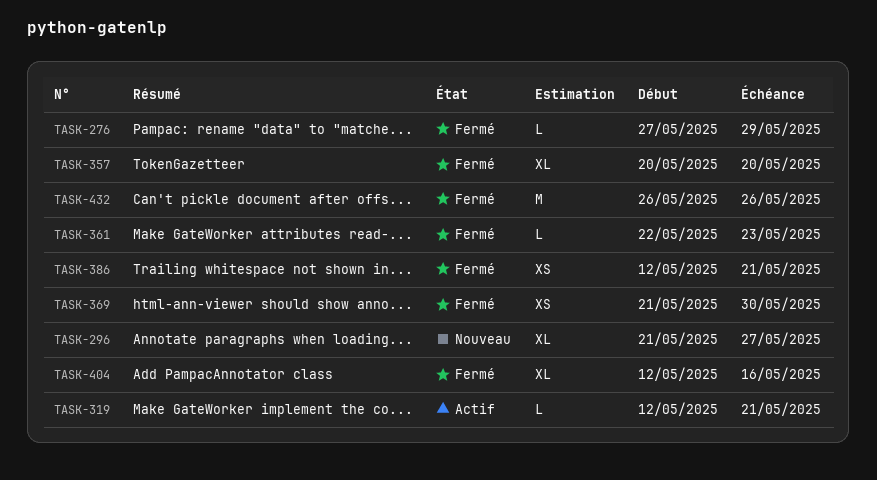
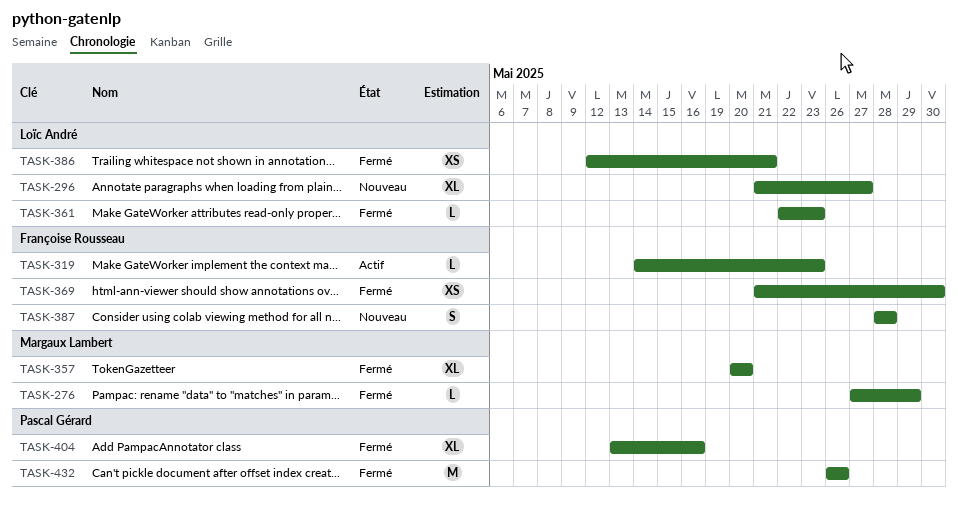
TASK-319, start: May 12 -> May 14
TASK-319, due: May 21 -> May 23
TASK-387: none -> present
TASK-404, start: May 12 -> May 13

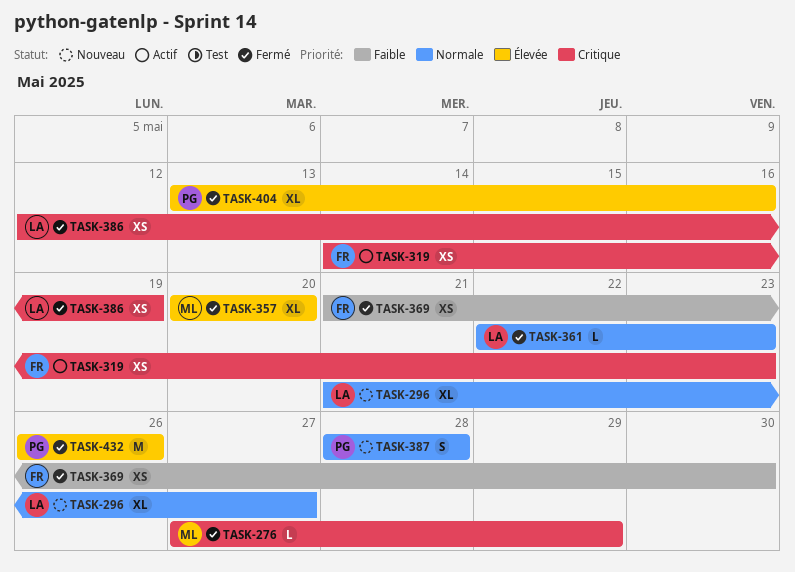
TASK-319, estimate: L -> XS
TASK-386, due: May 21 -> May 19
TASK-387, owner: Françoise Rousseau -> Pascal Gérard

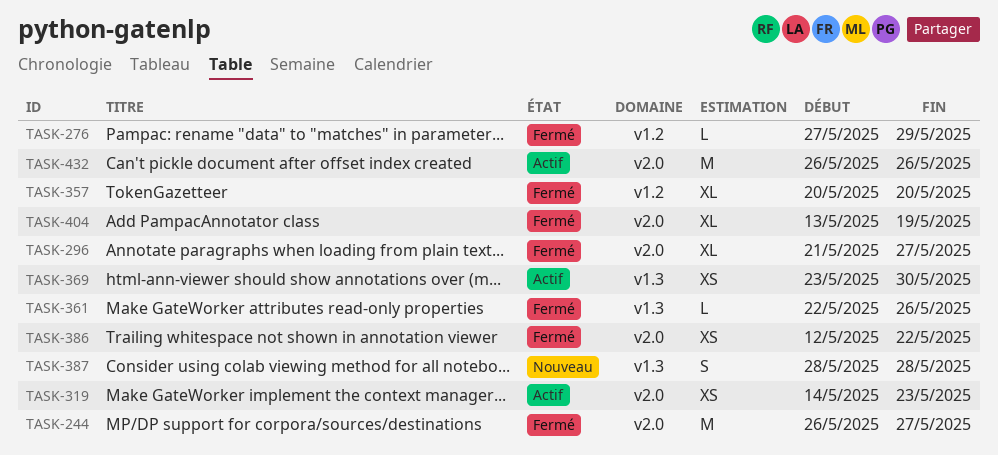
TASK-244: none -> present
TASK-296, status: Nouveau -> Fermé
TASK-361, due: May 23 -> May 26
TASK-369, status: Fermé -> Actif
TASK-369, start: May 21 -> May 23
TASK-386, due: May 19 -> May 22
TASK-404, due: May 16 -> May 19
TASK-432, status: Fermé -> Actif

